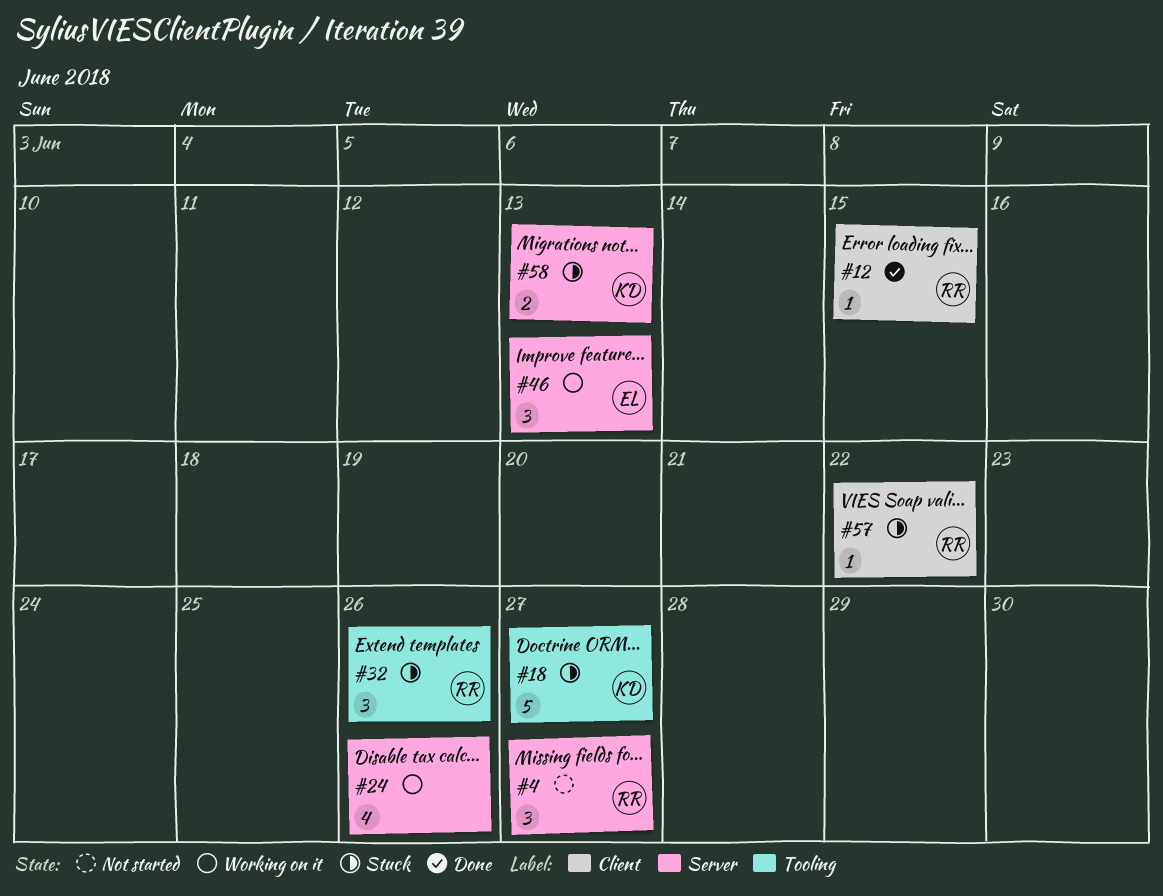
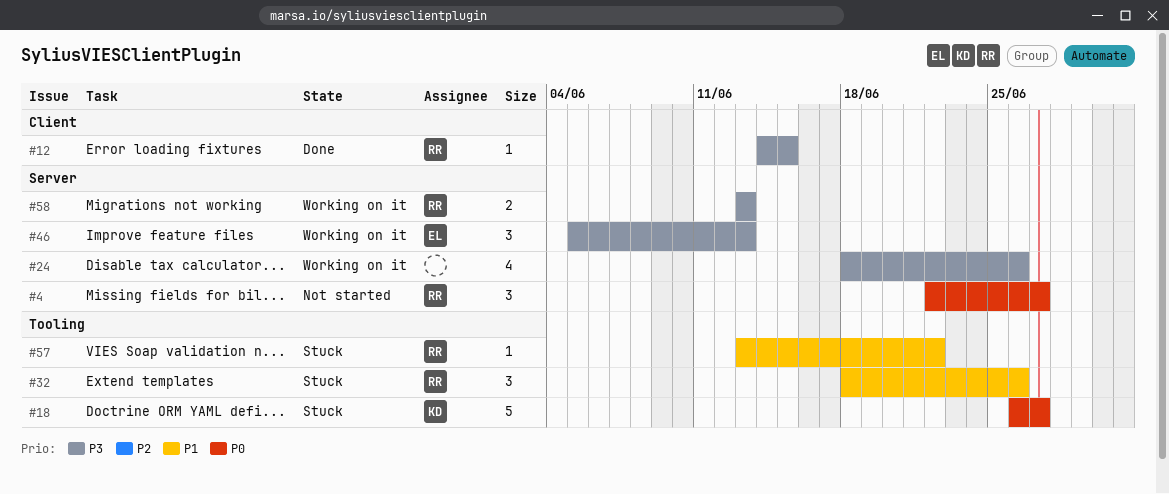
#57, label: Client -> Tooling
#58, status: Stuck -> Working on it
#58, owner: KD -> RR

